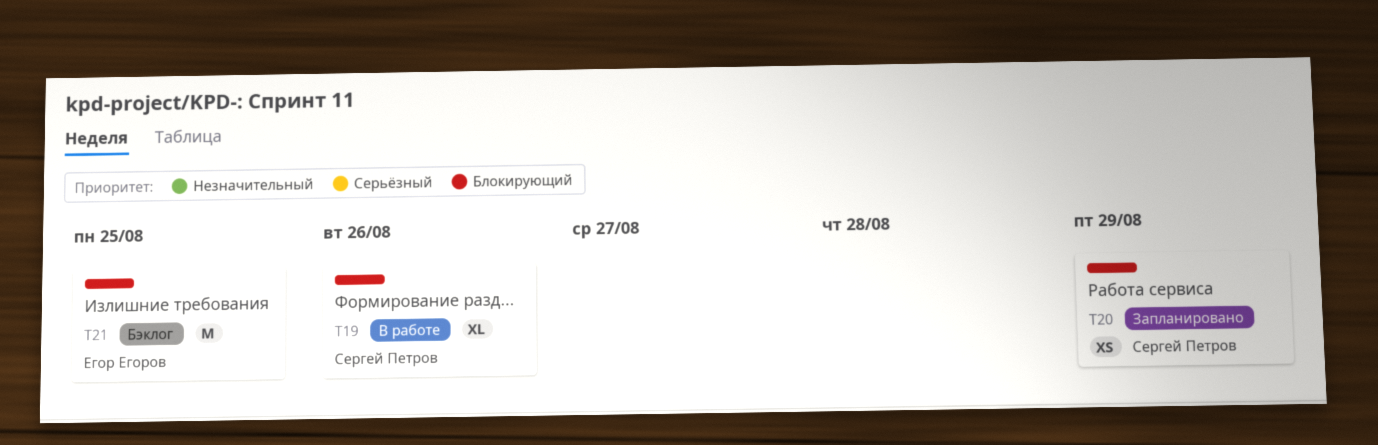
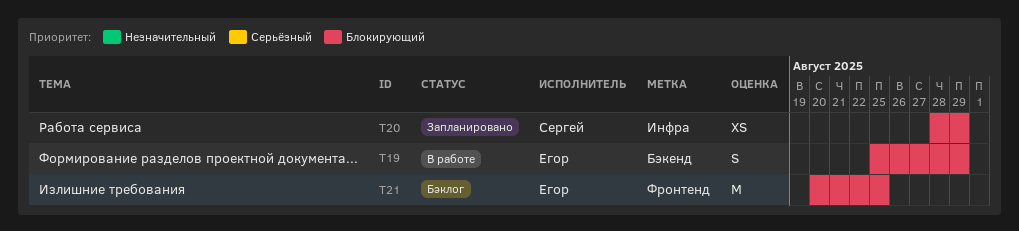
T19, owner: Сергей Петров -> Егор Егоров
T19, estimate: XL -> S
T19, due: Aug 26 -> Aug 29

